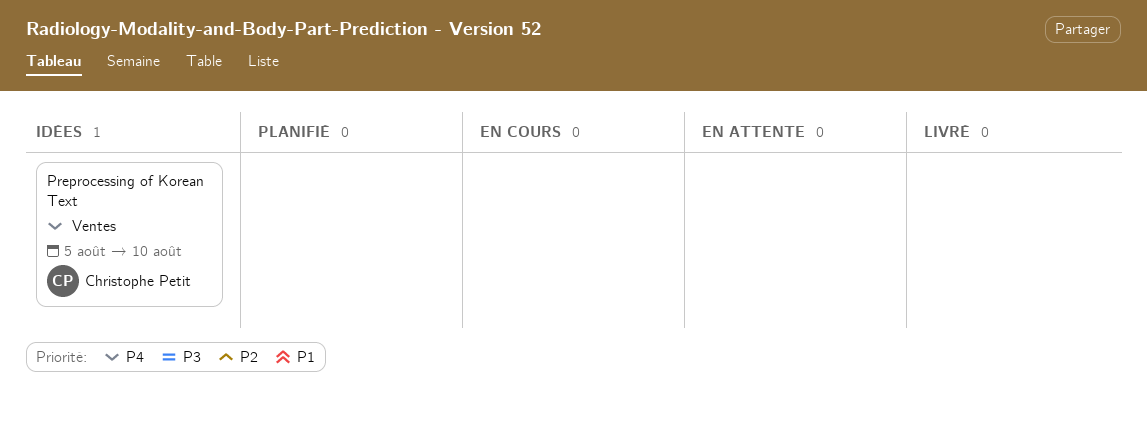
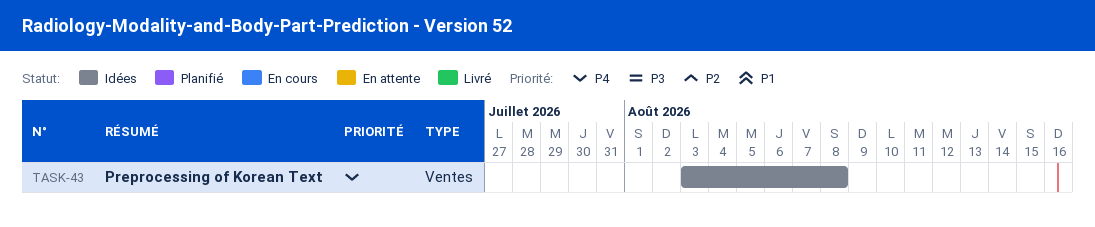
Preprocessing of Korean Text, start: Aug 5 -> Aug 3
Preprocessing of Korean Text, due: Aug 10 -> Aug 8

